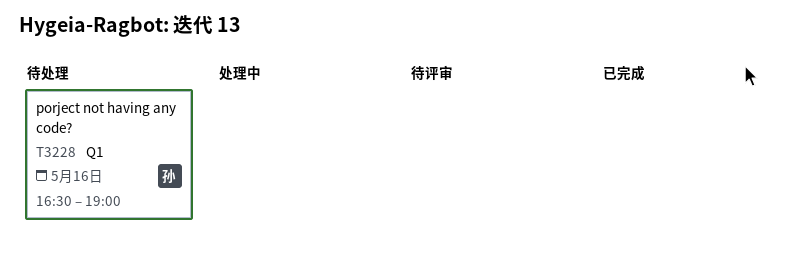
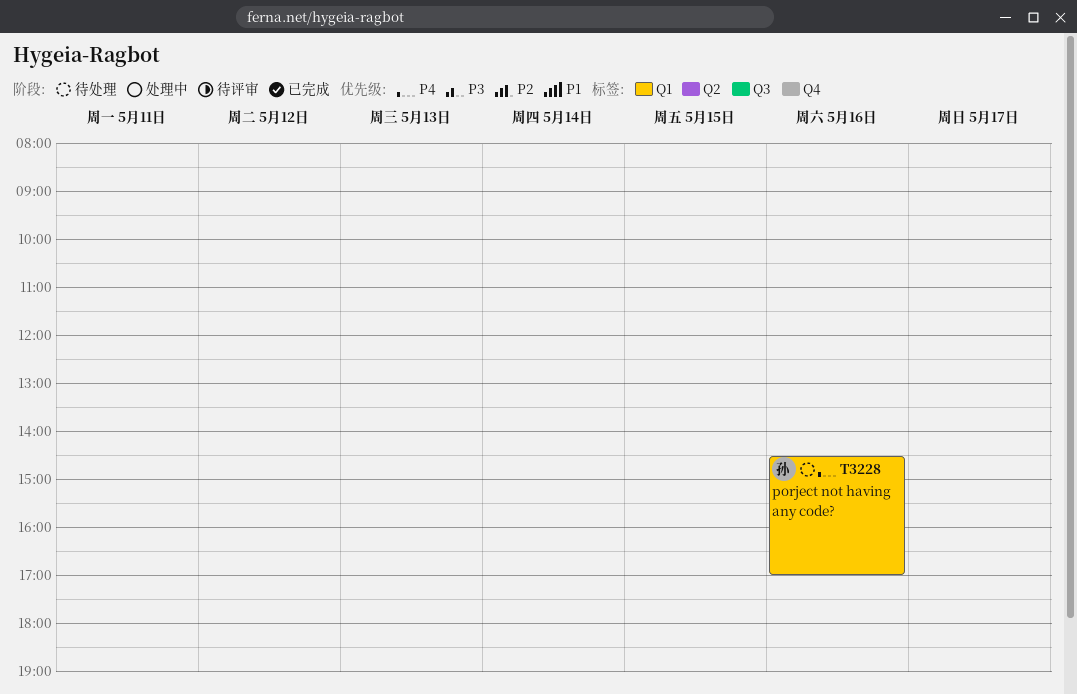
T3228, begins: 16:30 -> 14:30
T3228, ends: 19:00 -> 17:00

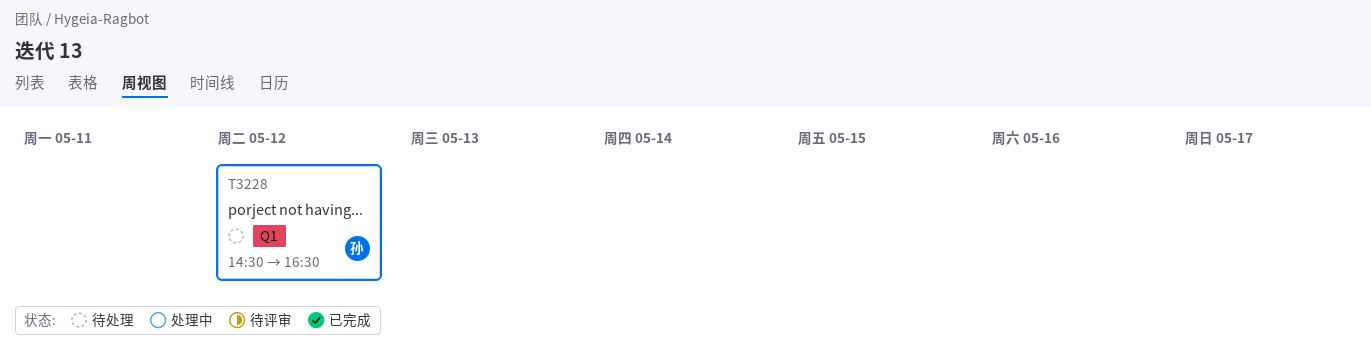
T3228, day: May 16 -> May 12
T3228, ends: 17:00 -> 16:30

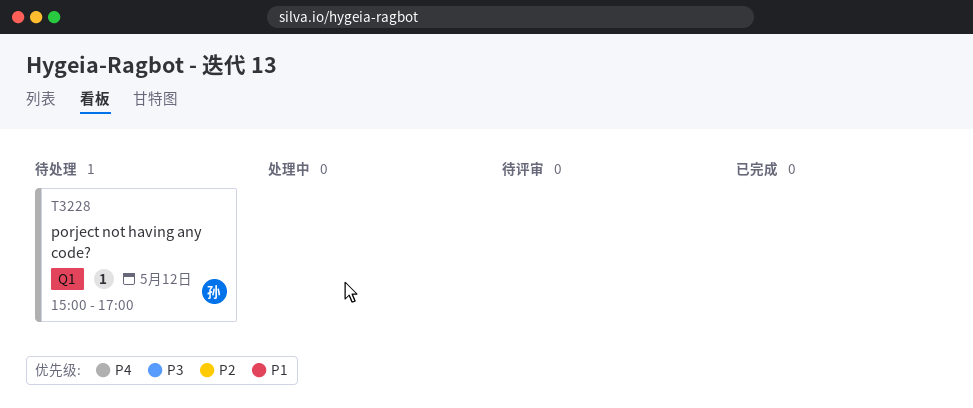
T3228, begins: 14:30 -> 15:00
T3228, ends: 16:30 -> 17:00

